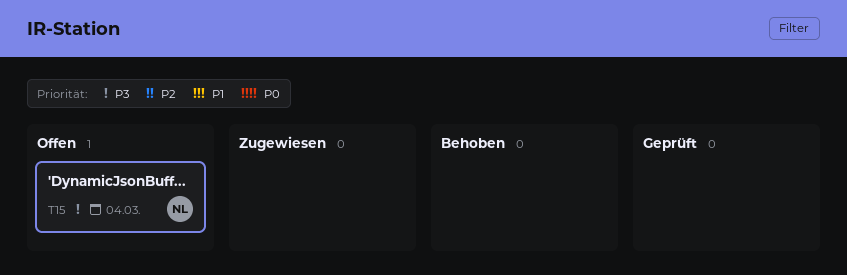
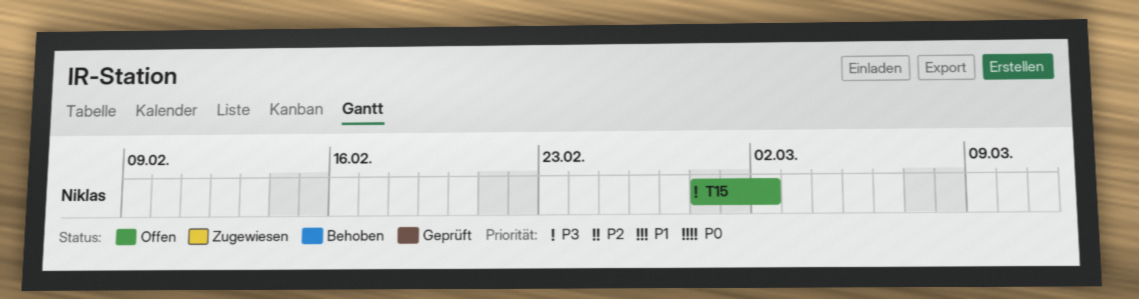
T15, due: Mar 4 -> Mar 2

